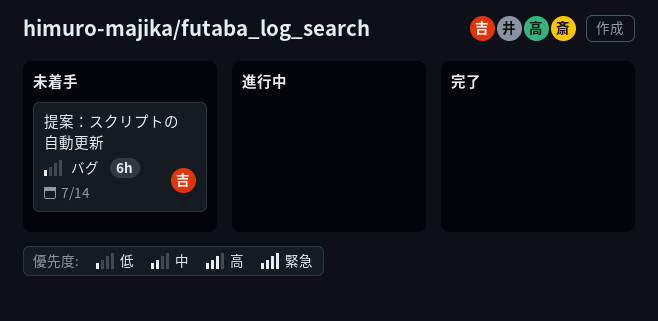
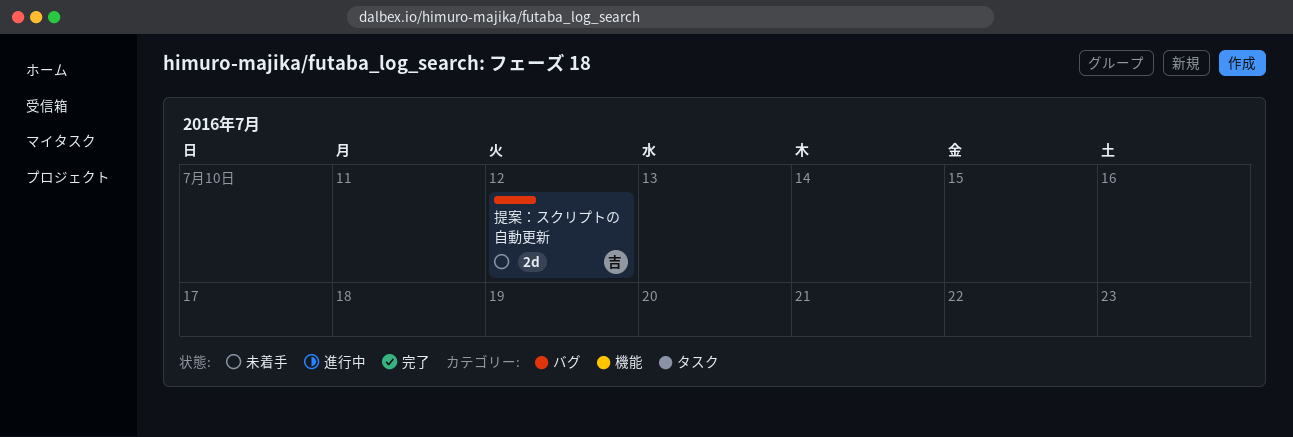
提案：スクリプトの自動更新, estimate: 6h -> 2d
提案：スクリプトの自動更新, due: Jul 14 -> Jul 12

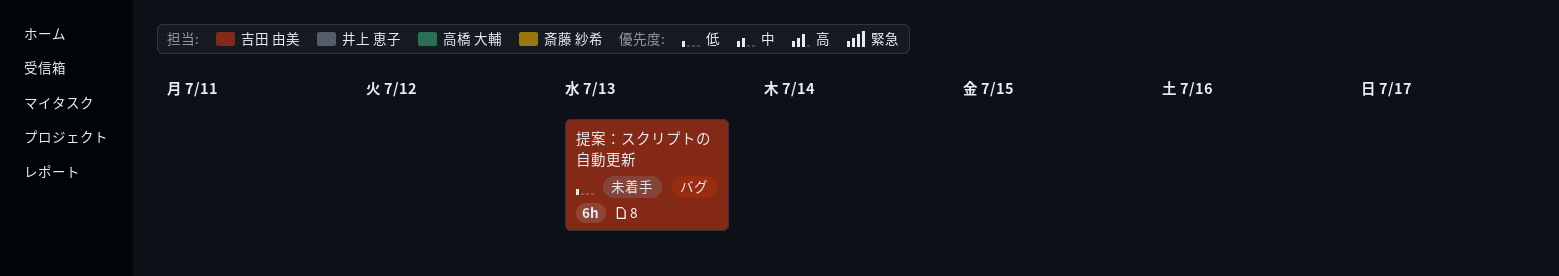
提案：スクリプトの自動更新, estimate: 2d -> 6h
提案：スクリプトの自動更新, due: Jul 12 -> Jul 13

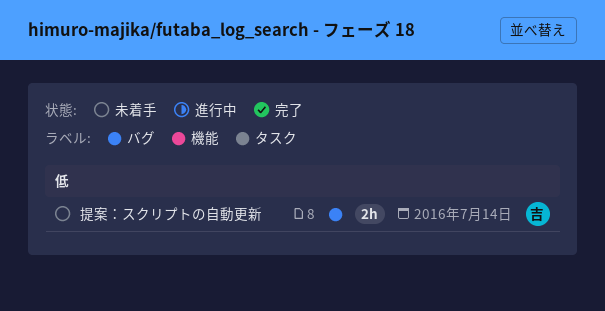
提案：スクリプトの自動更新, estimate: 6h -> 2h
提案：スクリプトの自動更新, due: Jul 13 -> Jul 14

